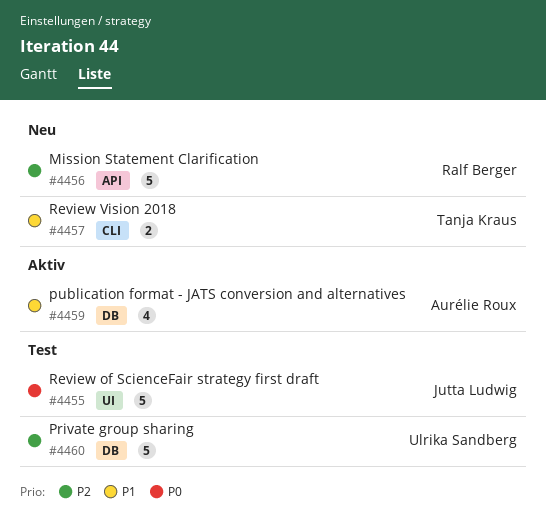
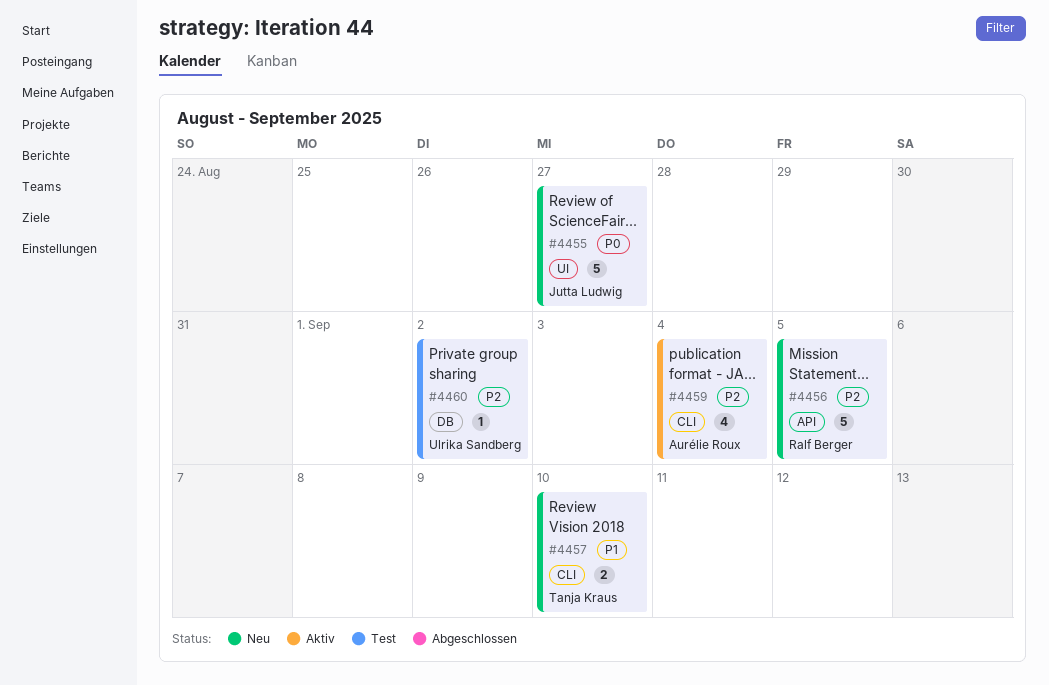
#4455, status: Test -> Neu
#4459, priority: P1 -> P2
#4459, label: DB -> CLI
#4460, estimate: 5 -> 1

